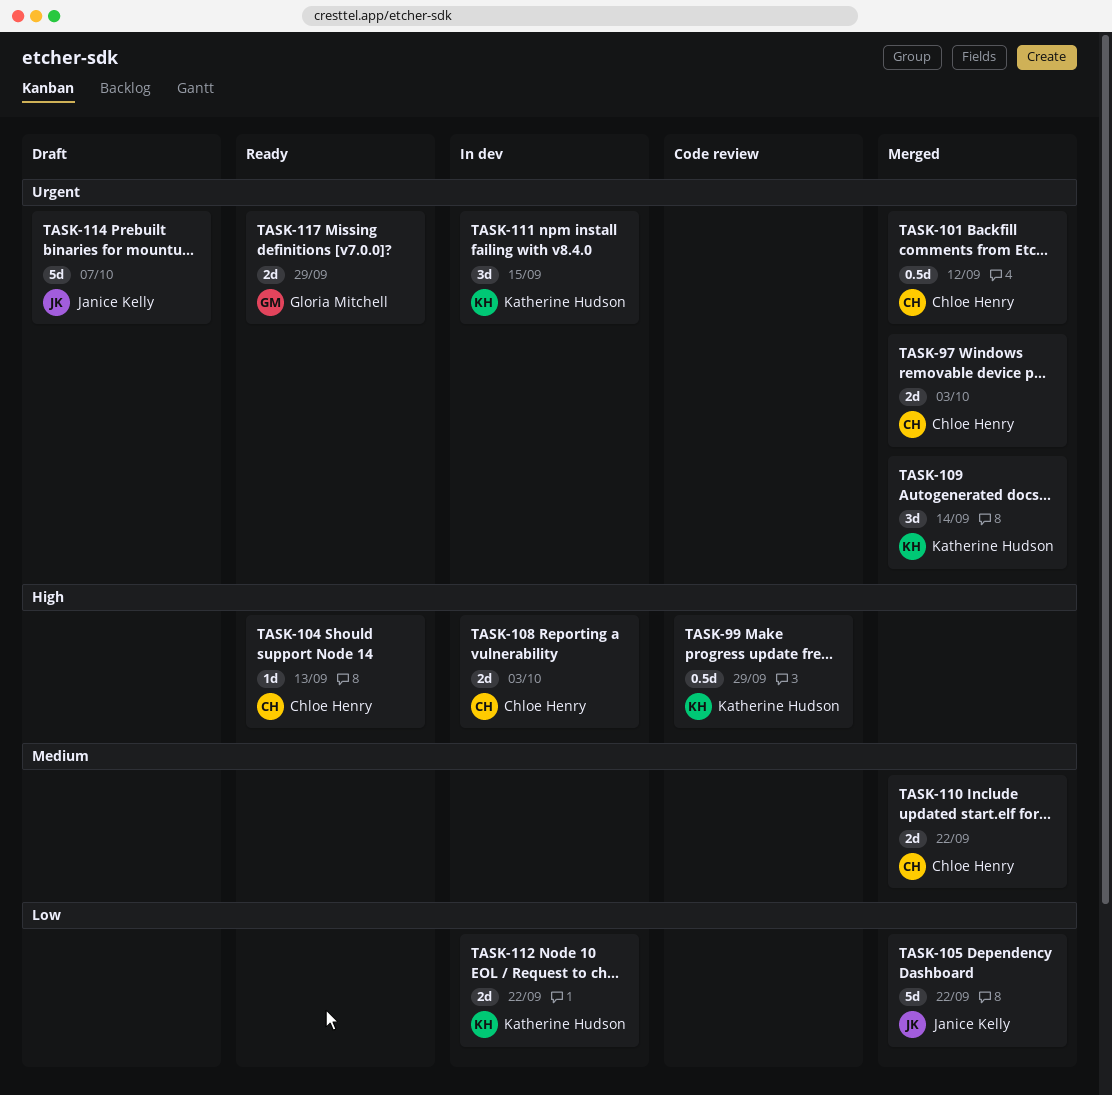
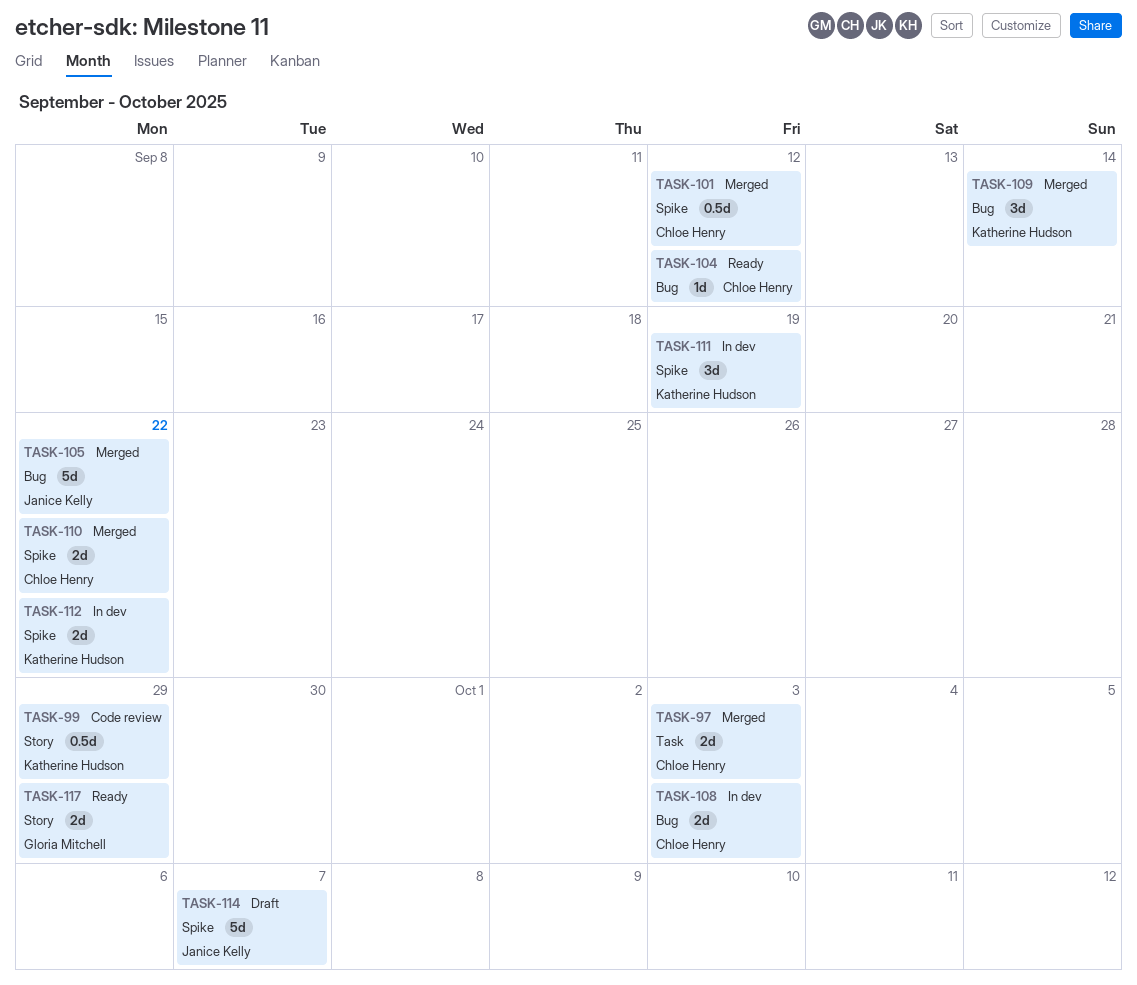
TASK-104, due: Sep 13 -> Sep 12
TASK-111, due: Sep 15 -> Sep 19

